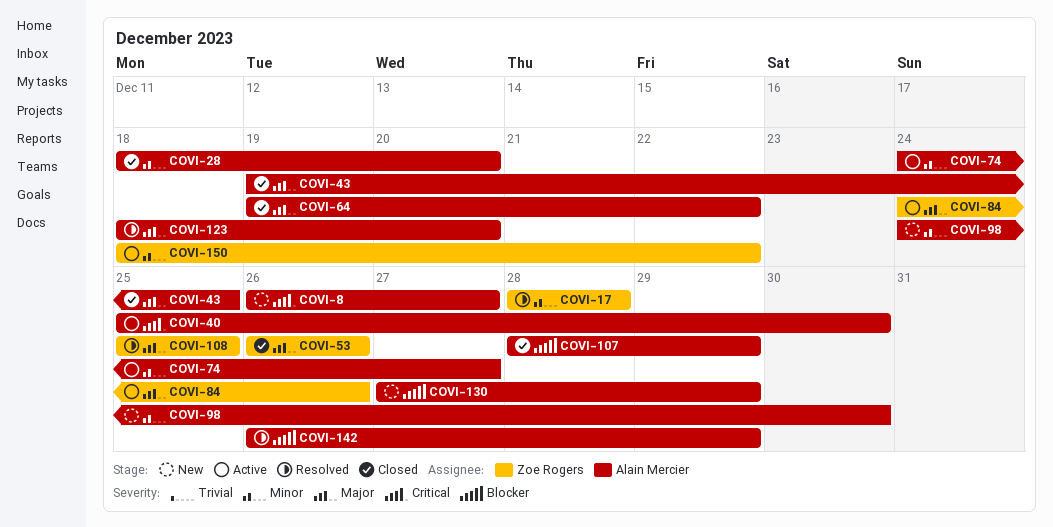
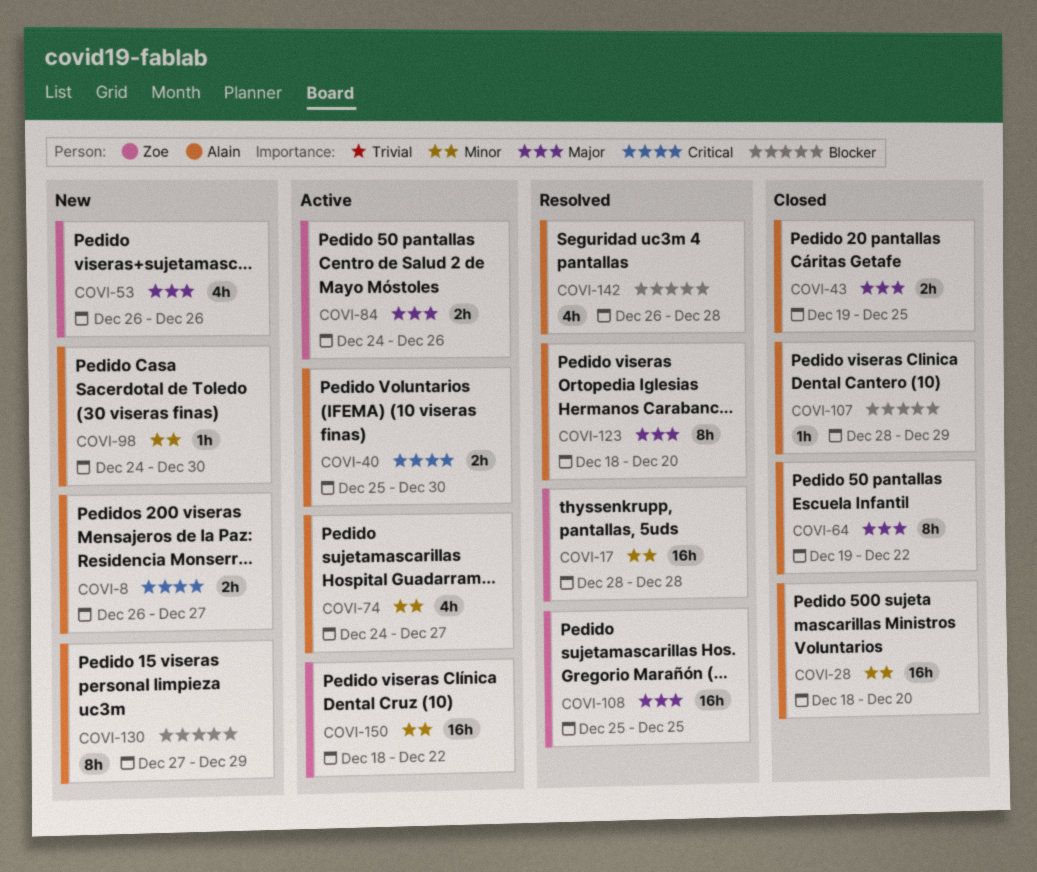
COVI-53, status: Closed -> New
COVI-142, due: Dec 29 -> Dec 28

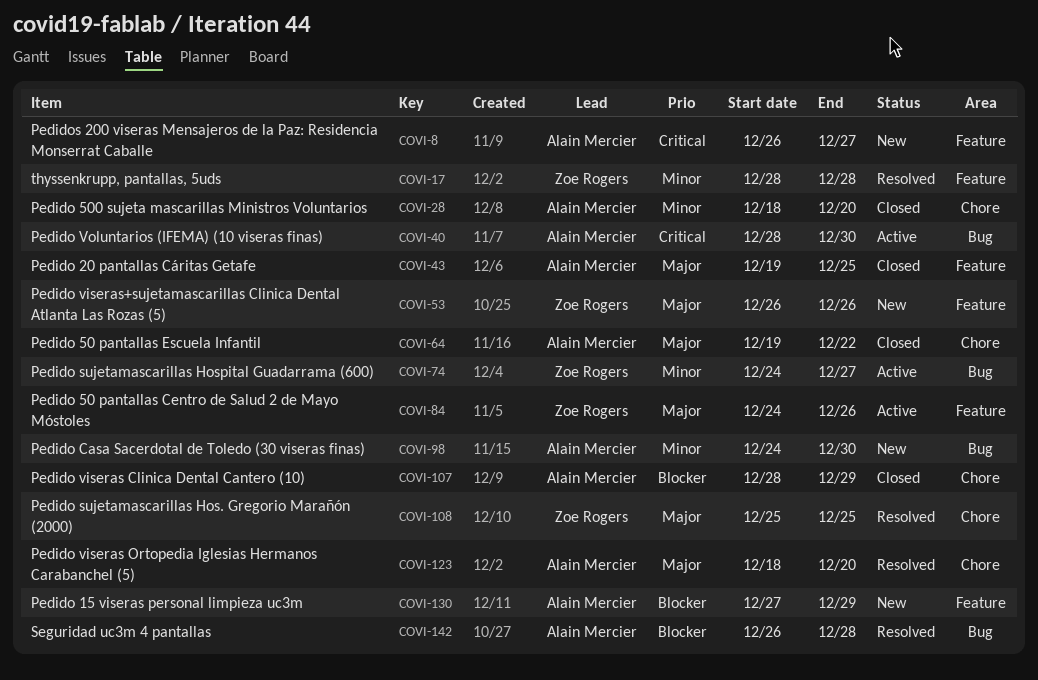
COVI-40, start: Dec 25 -> Dec 28
COVI-74, owner: Alain Mercier -> Zoe Rogers
COVI-150: present -> none

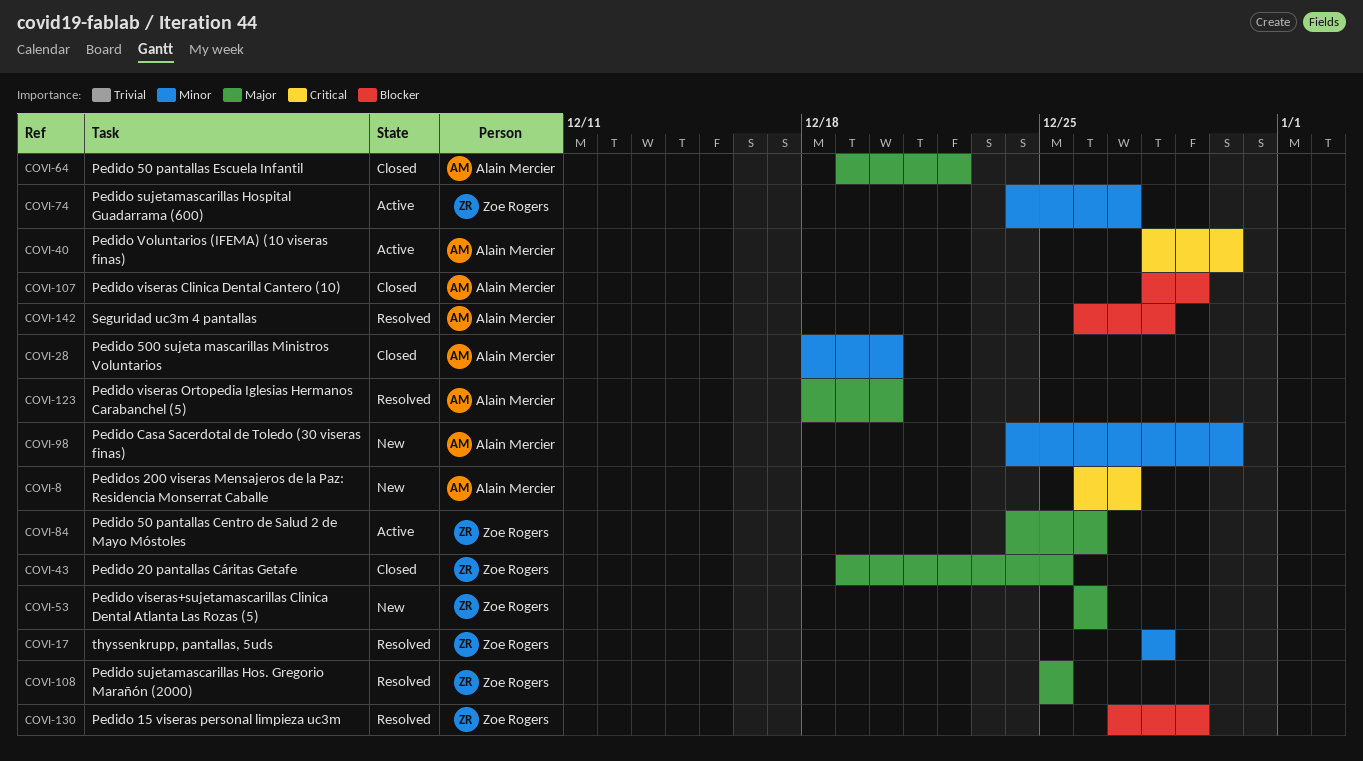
COVI-43, owner: Alain Mercier -> Zoe Rogers
COVI-130, status: New -> Resolved
COVI-130, owner: Alain Mercier -> Zoe Rogers

